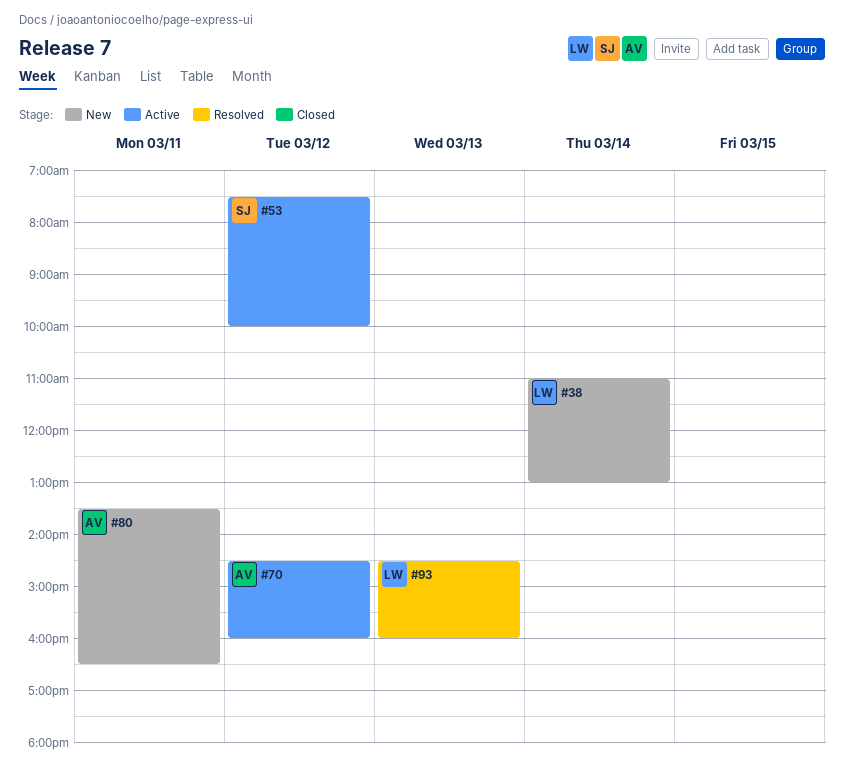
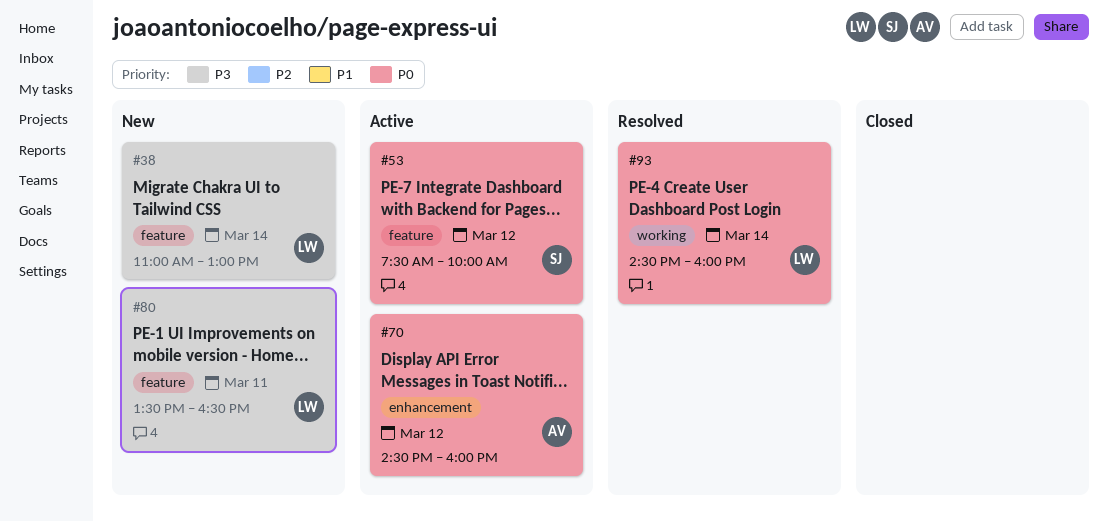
#80, owner: AV -> LW
#93, day: Mar 13 -> Mar 14

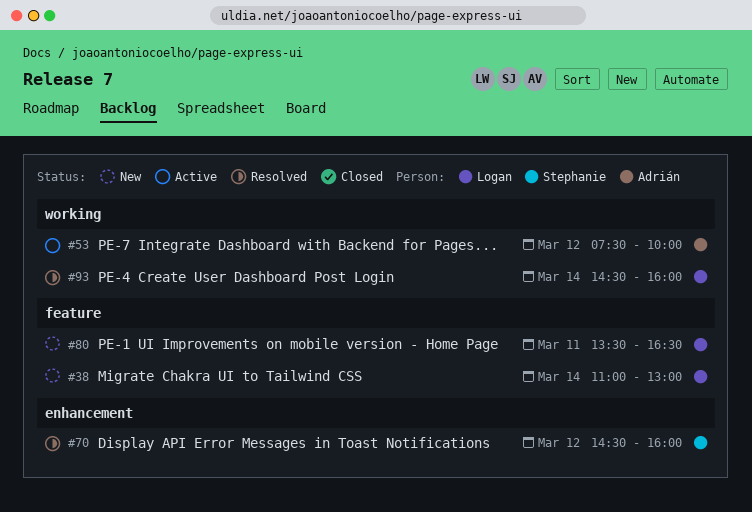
#53, owner: Stephanie -> Adrián
#53, label: feature -> working
#70, status: Active -> Resolved
#70, owner: Adrián -> Stephanie

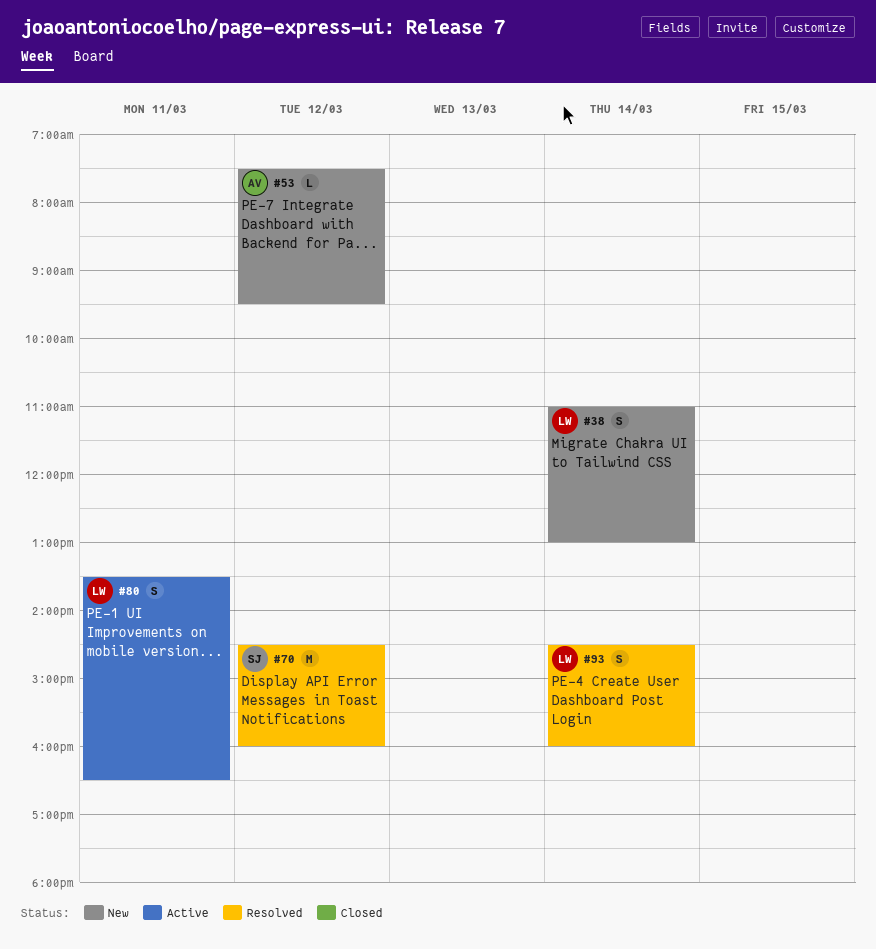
#53, status: Active -> New
#53, ends: 10:00 -> 09:30
#80, status: New -> Active

